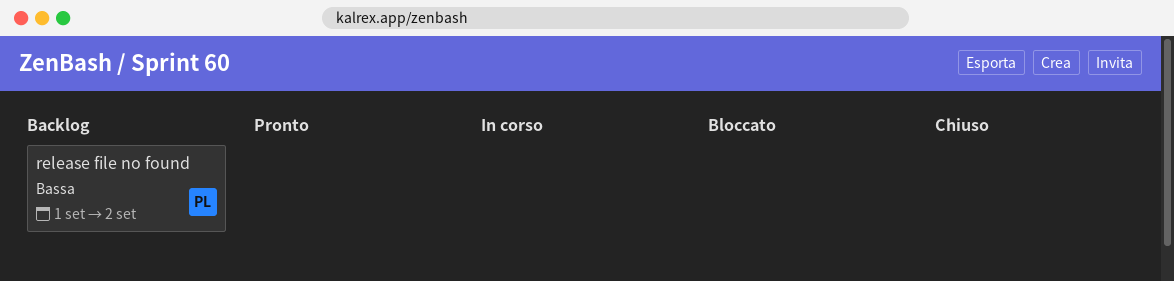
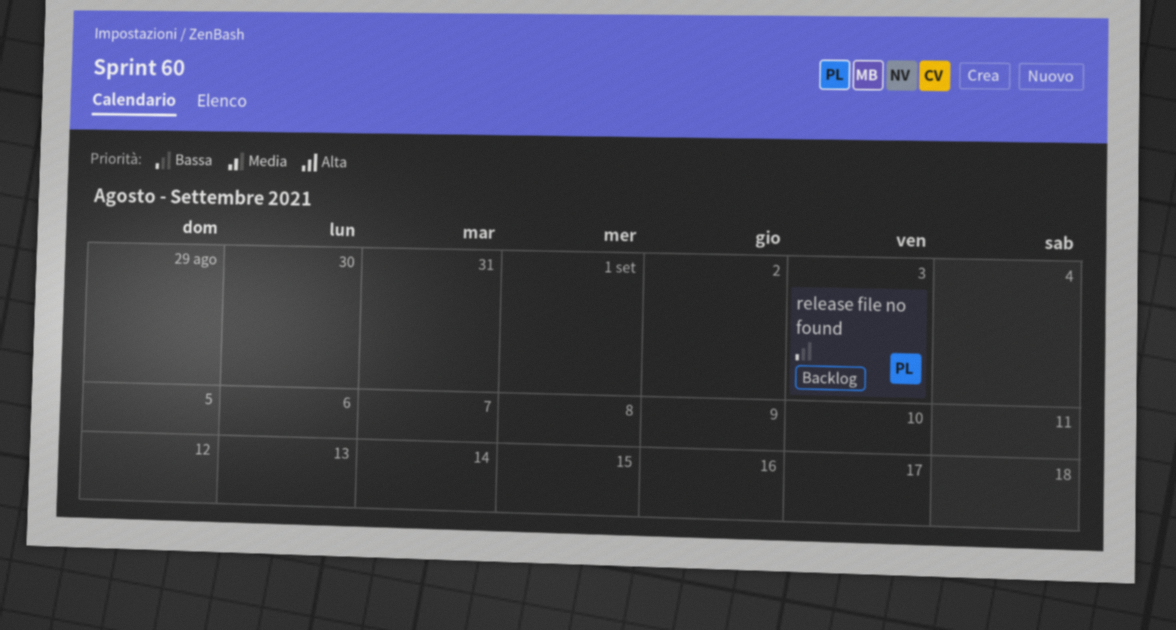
release file no found, due: Sep 2 -> Sep 3

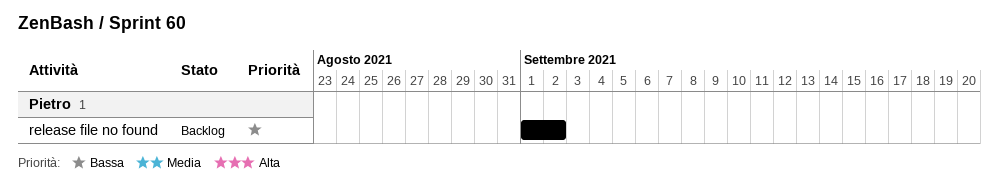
release file no found, due: Sep 3 -> Sep 2

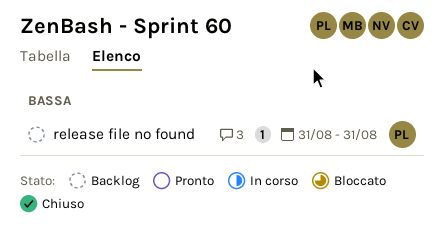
release file no found, start: Sep 1 -> Aug 31
release file no found, due: Sep 2 -> Aug 31

